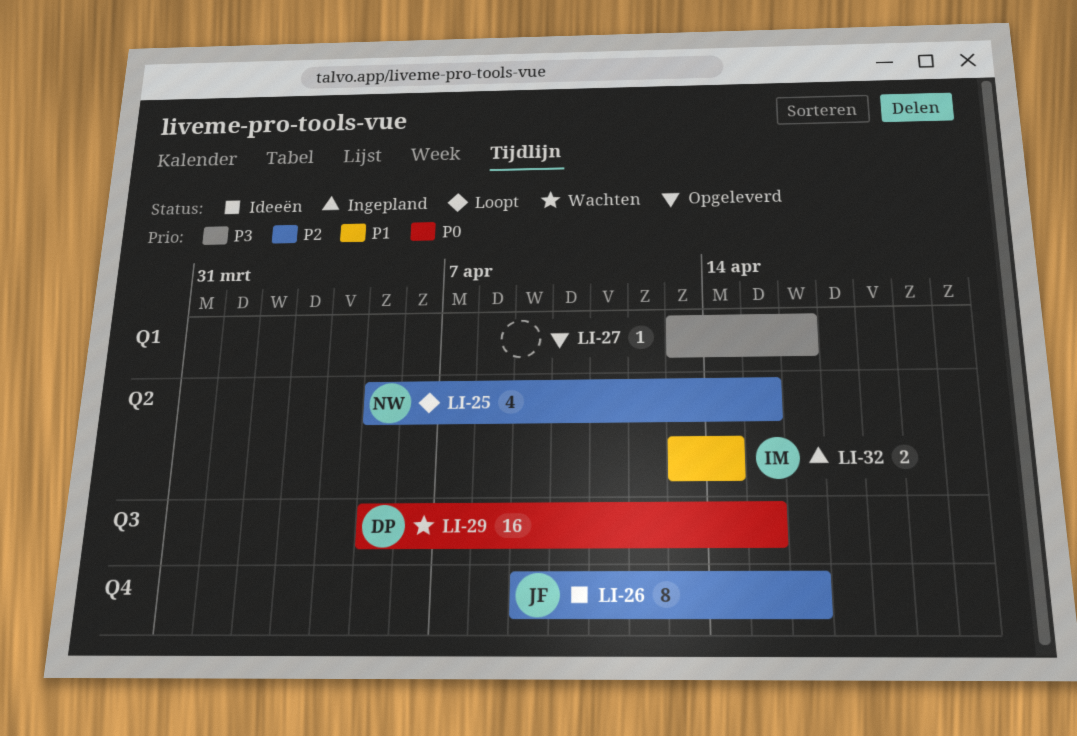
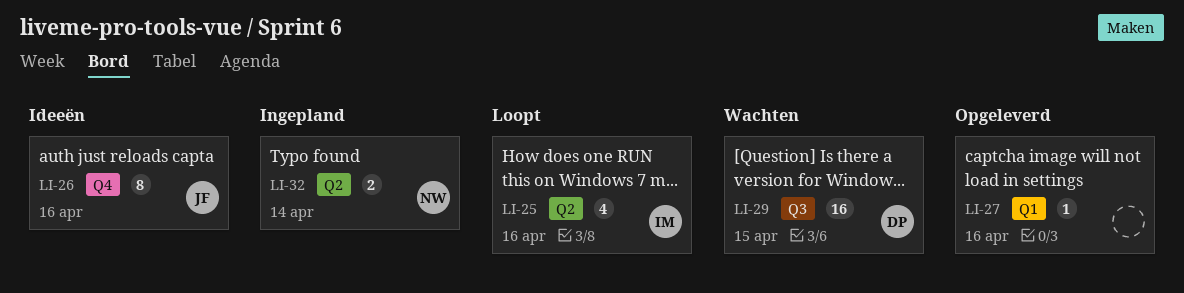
LI-25, owner: NW -> IM
LI-25, due: Apr 15 -> Apr 16
LI-32, owner: IM -> NW

